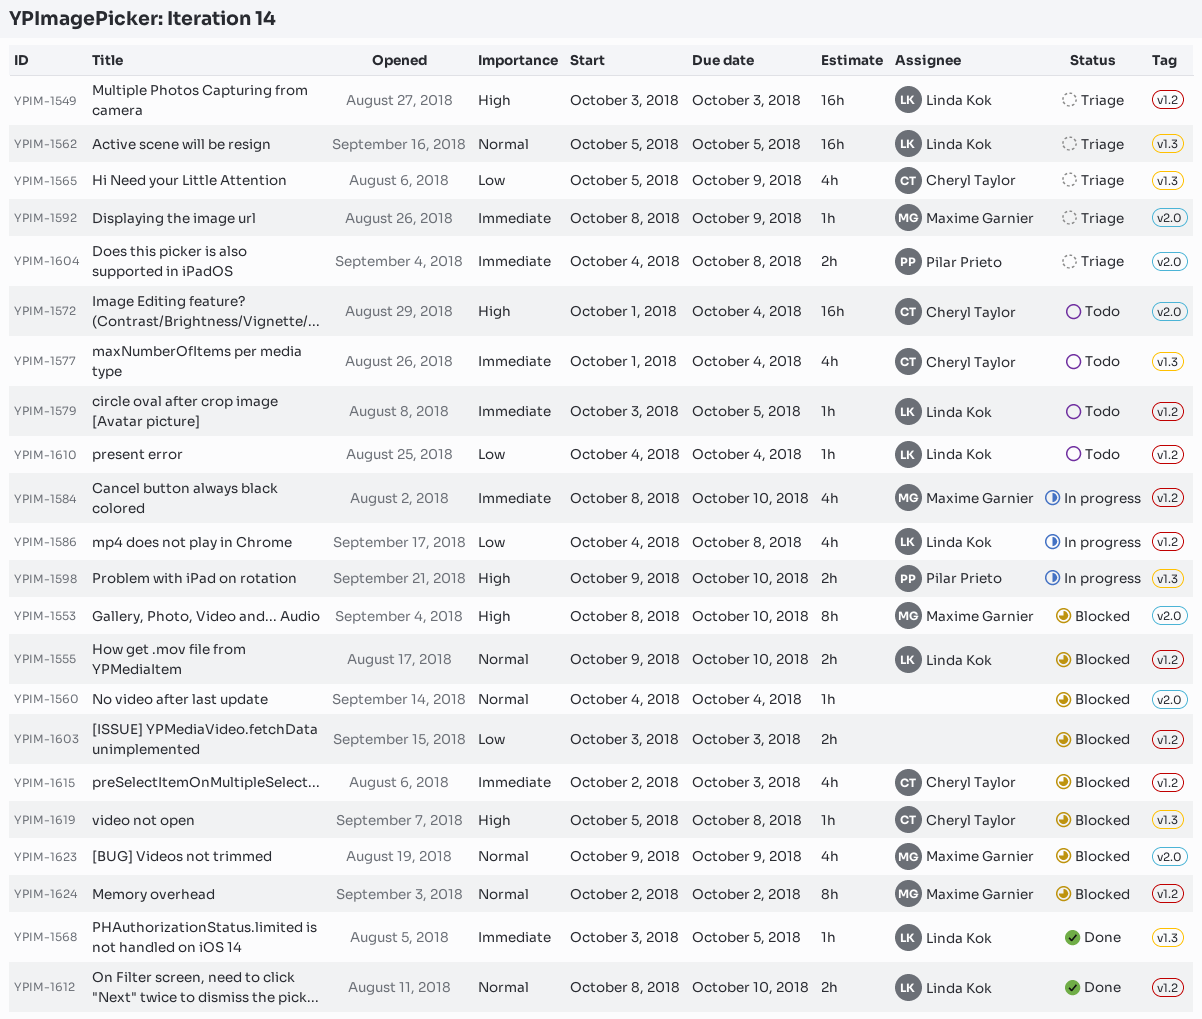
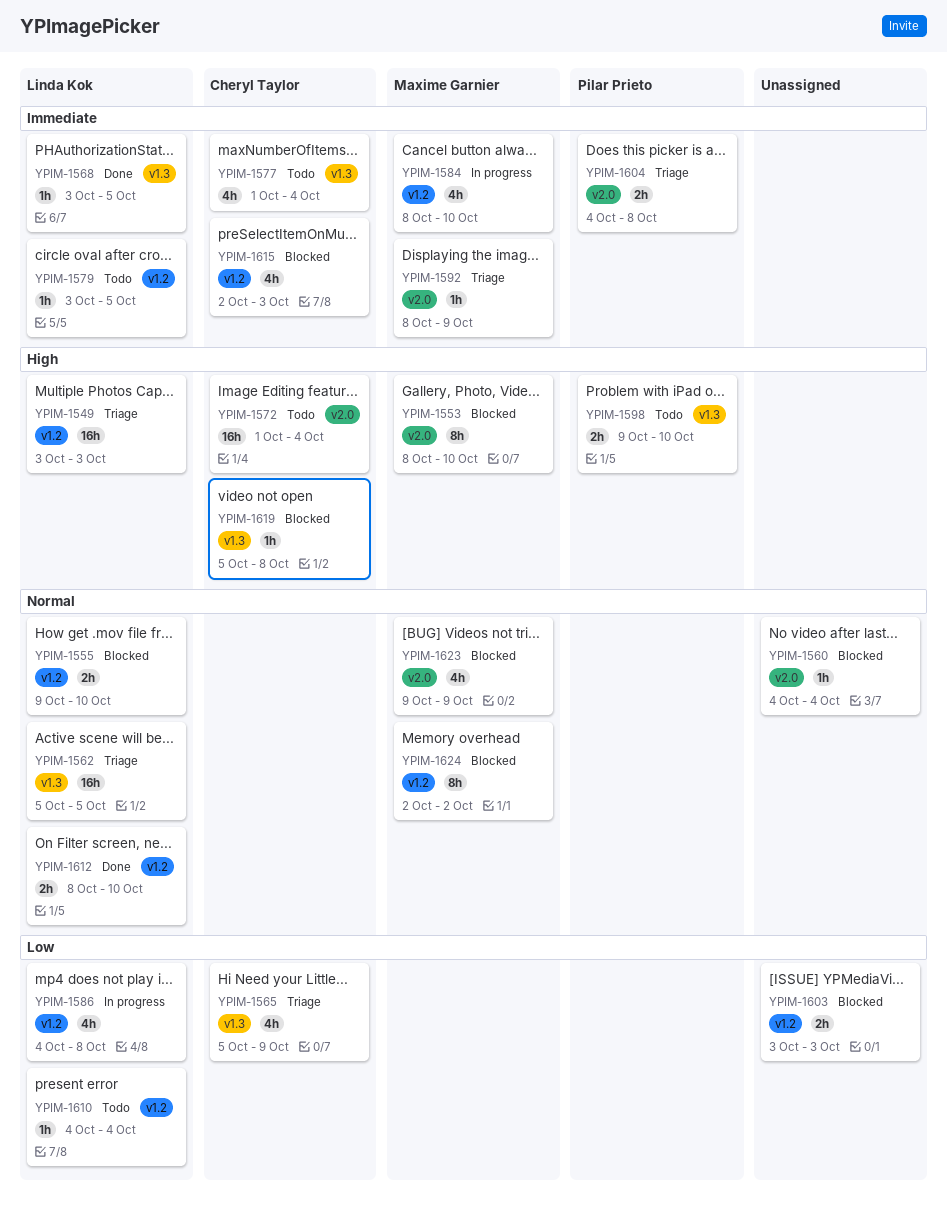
YPIM-1598, status: In progress -> Todo

